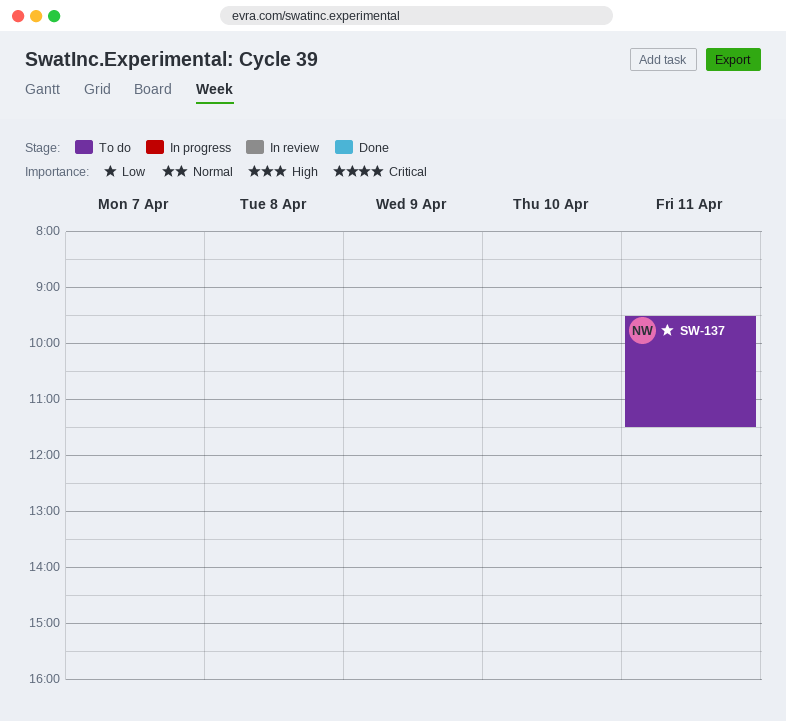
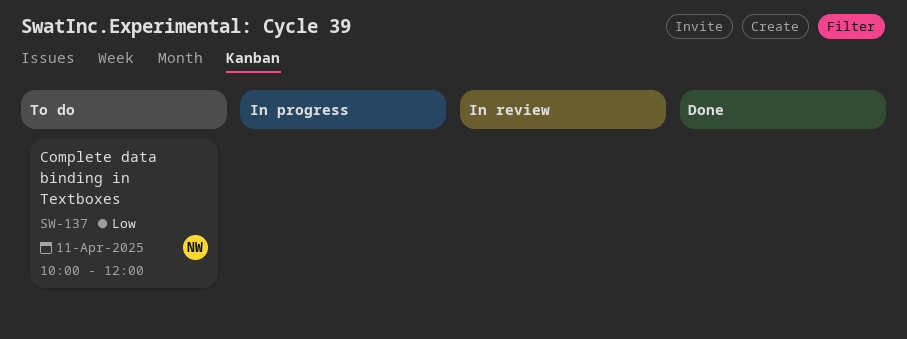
SW-137, begins: 09:30 -> 10:00
SW-137, ends: 11:30 -> 12:00

